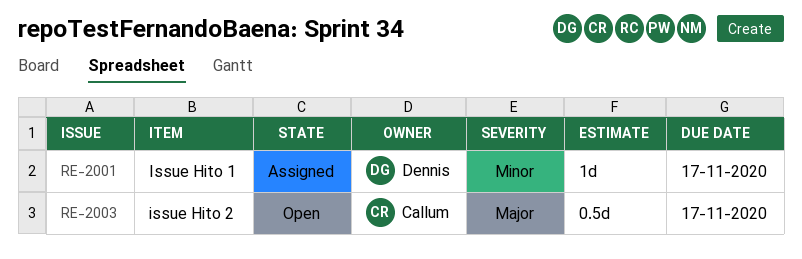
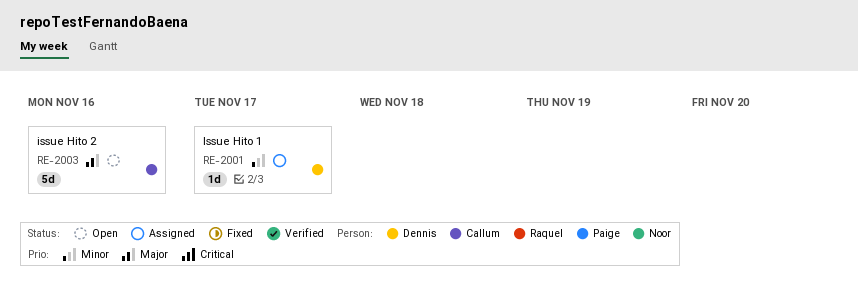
RE-2003, estimate: 0.5d -> 5d
RE-2003, due: Nov 17 -> Nov 16

